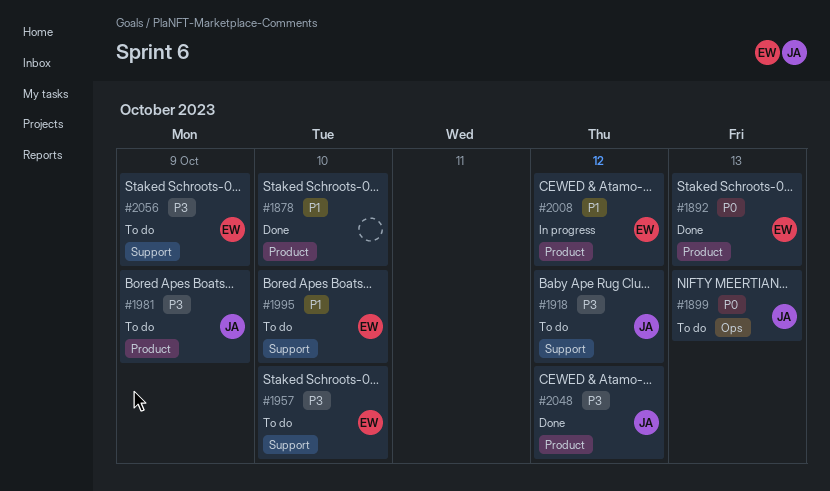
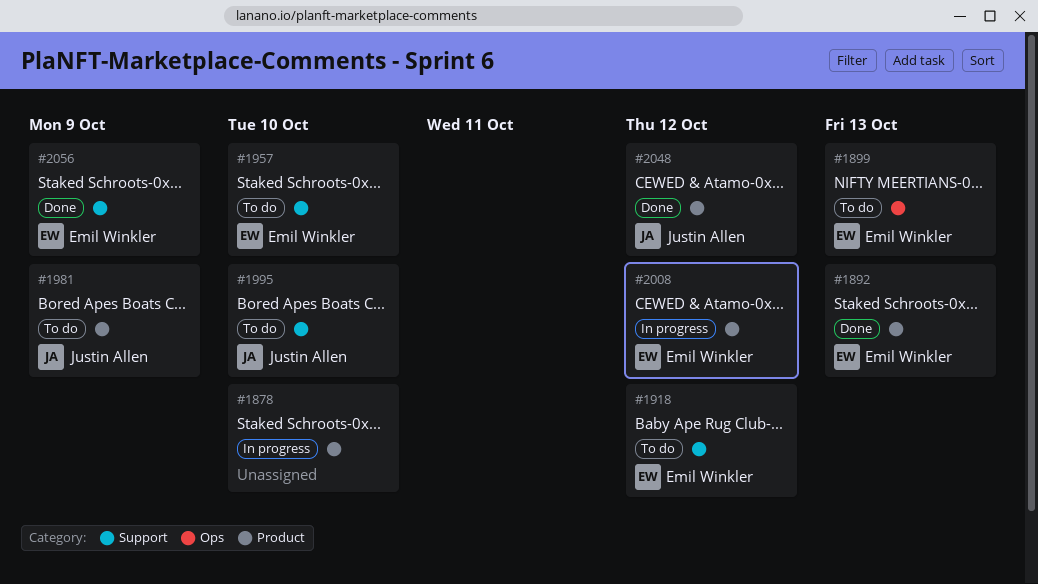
#1878, status: Done -> In progress
#1899, owner: Justin Allen -> Emil Winkler
#1918, owner: Justin Allen -> Emil Winkler
#1995, owner: Emil Winkler -> Justin Allen
#2056, status: To do -> Done

